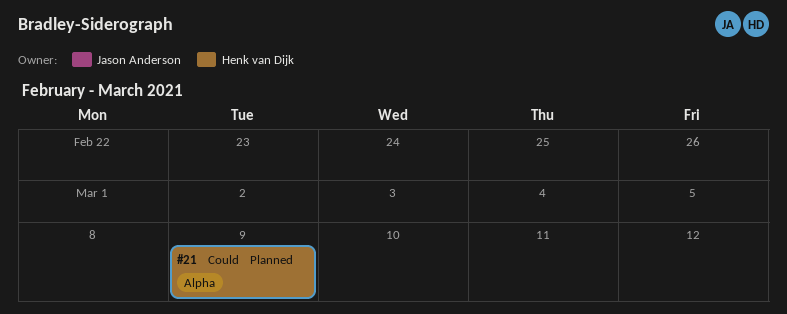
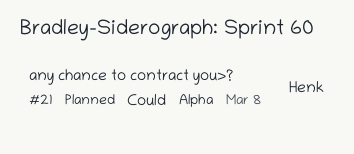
#21, due: Mar 9 -> Mar 8

